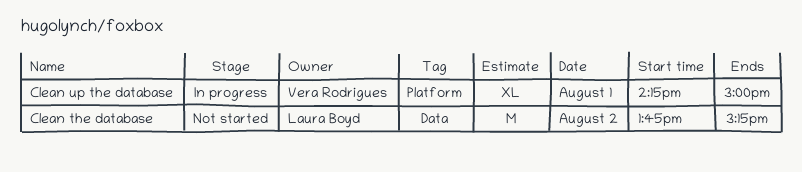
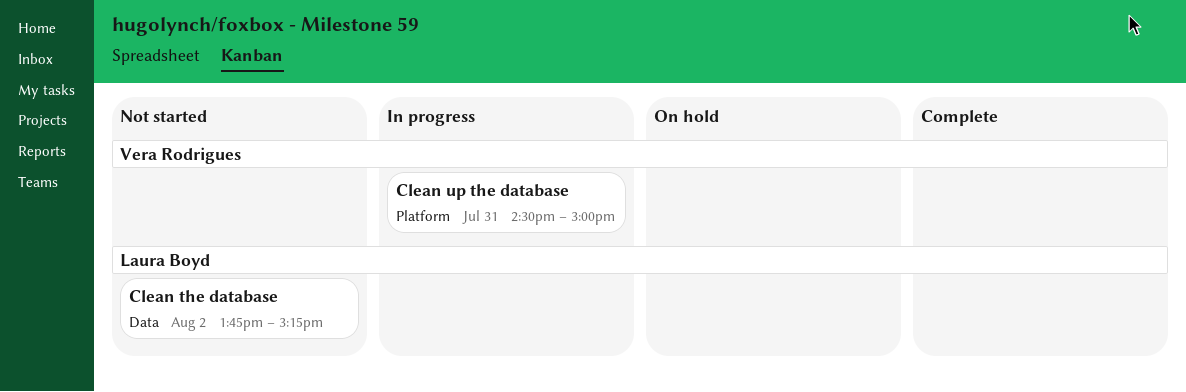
Clean up the database, day: Aug 1 -> Jul 31
Clean up the database, begins: 14:15 -> 14:30

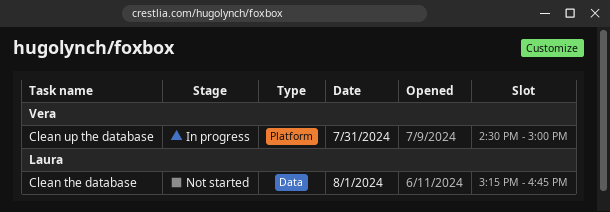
Clean the database, day: Aug 2 -> Aug 1
Clean the database, begins: 13:45 -> 15:15
Clean the database, ends: 15:15 -> 16:45

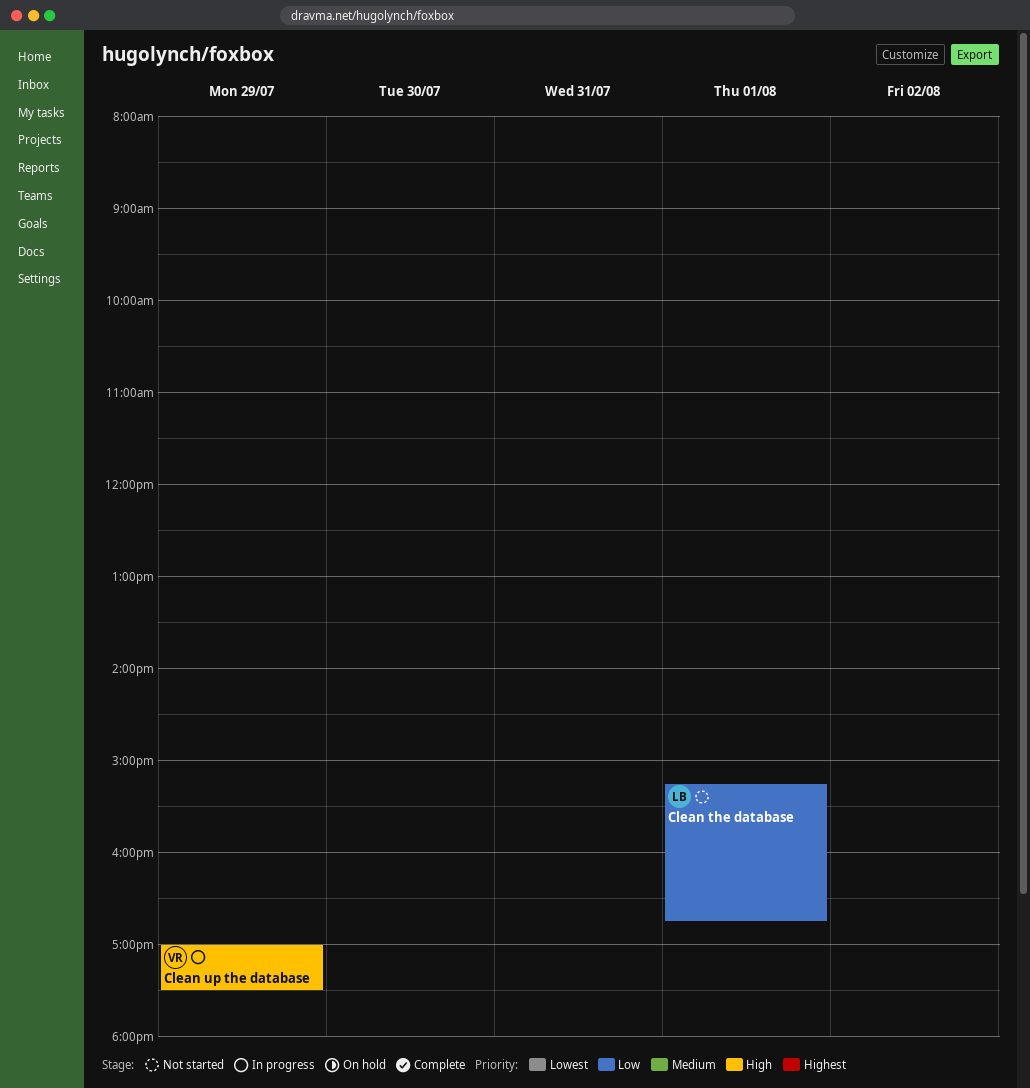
Clean up the database, day: Jul 31 -> Jul 29
Clean up the database, begins: 14:30 -> 17:00
Clean up the database, ends: 15:00 -> 17:30

